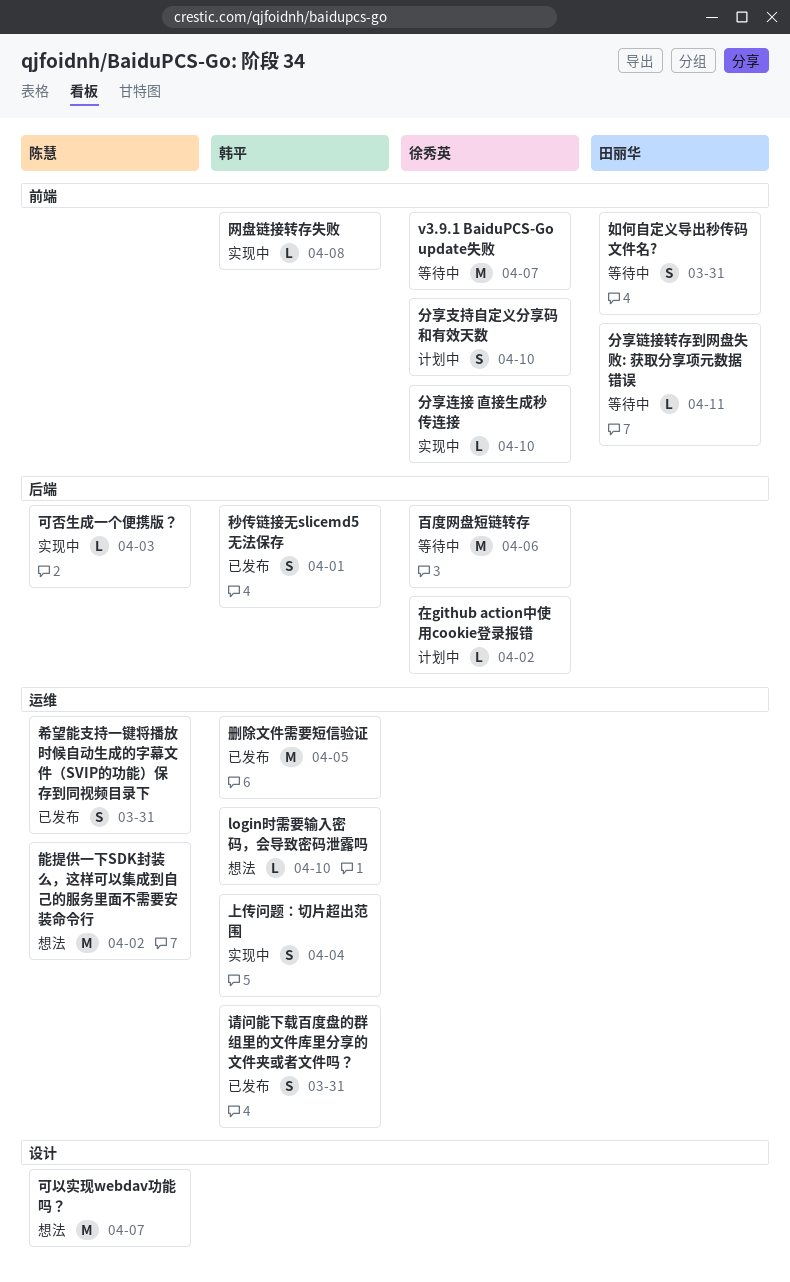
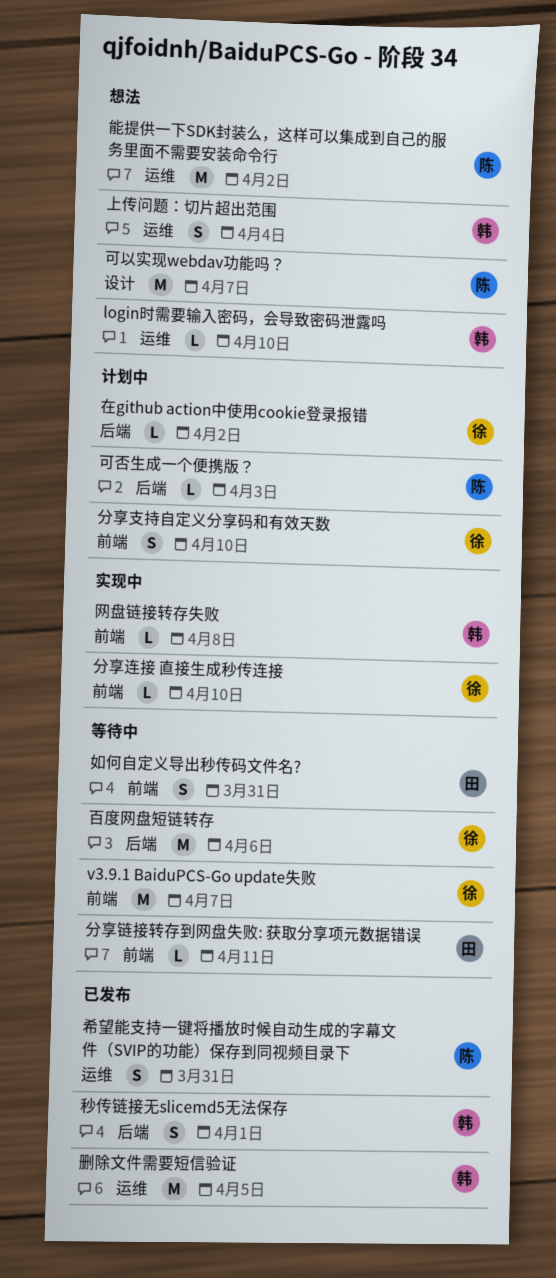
上传问题：切片超出范围, status: 实现中 -> 想法
可否生成一个便携版？, status: 实现中 -> 计划中
请问能下载百度盘的群组里的文件库里分享的文件夹或者文件吗？: present -> none

